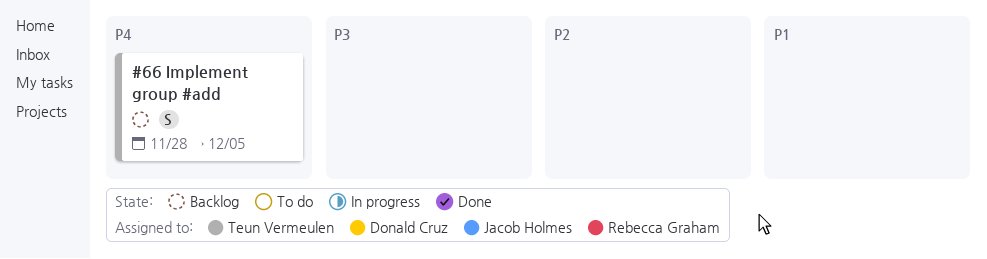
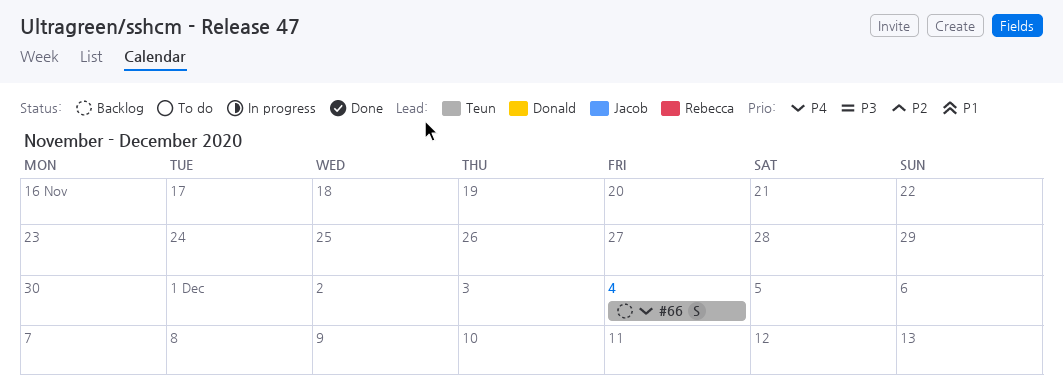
#66, start: Nov 28 -> Dec 4
#66, due: Dec 5 -> Dec 4

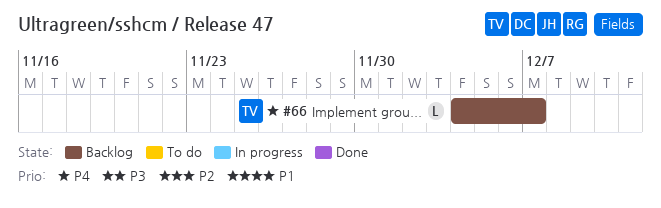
#66, estimate: S -> L
#66, due: Dec 4 -> Dec 7

